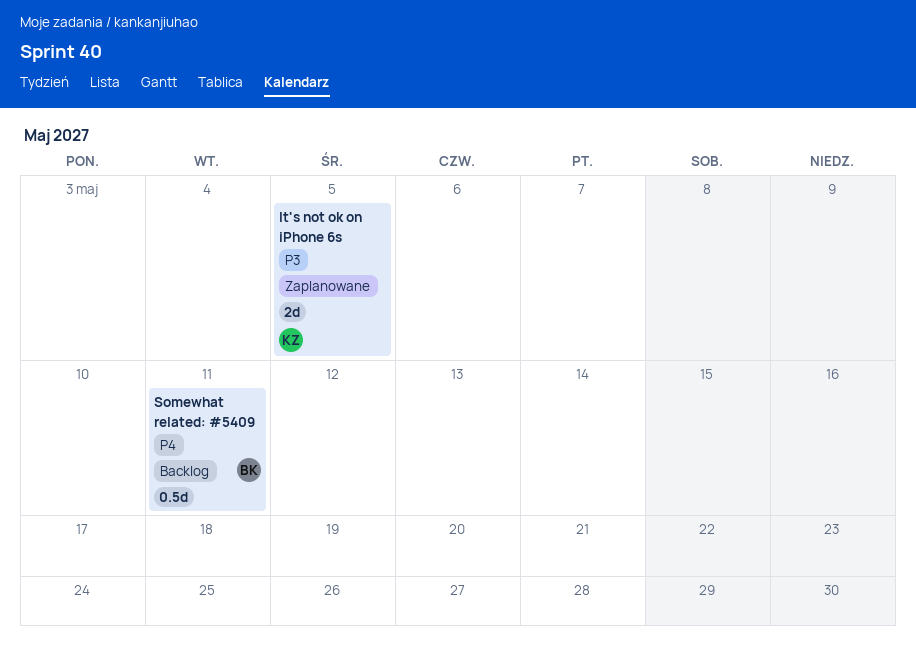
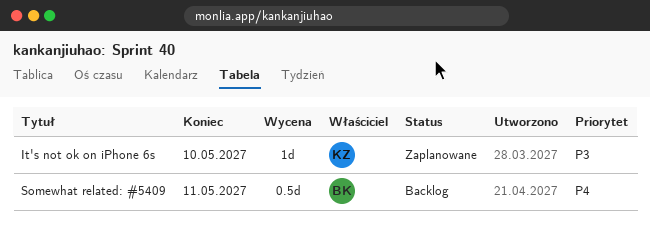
It's not ok on iPhone 6s, estimate: 2d -> 1d
It's not ok on iPhone 6s, due: May 5 -> May 10

